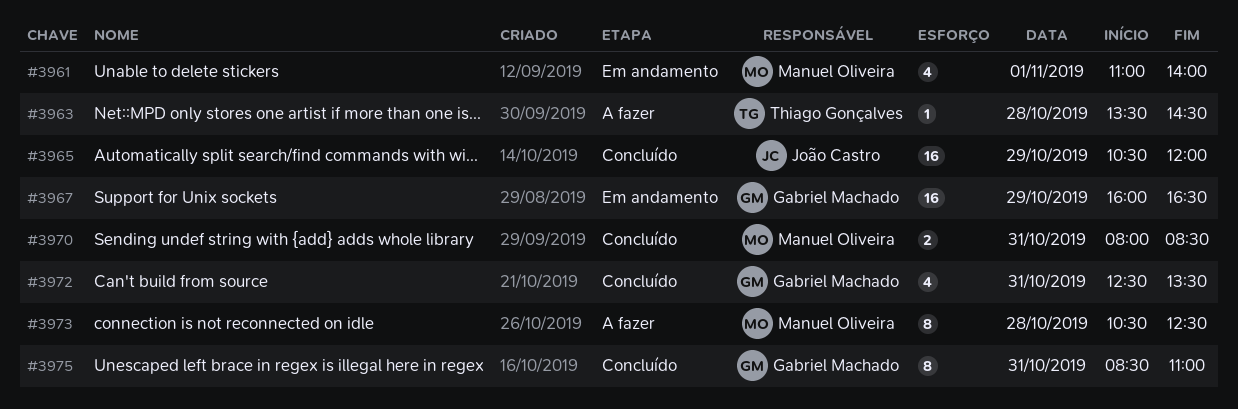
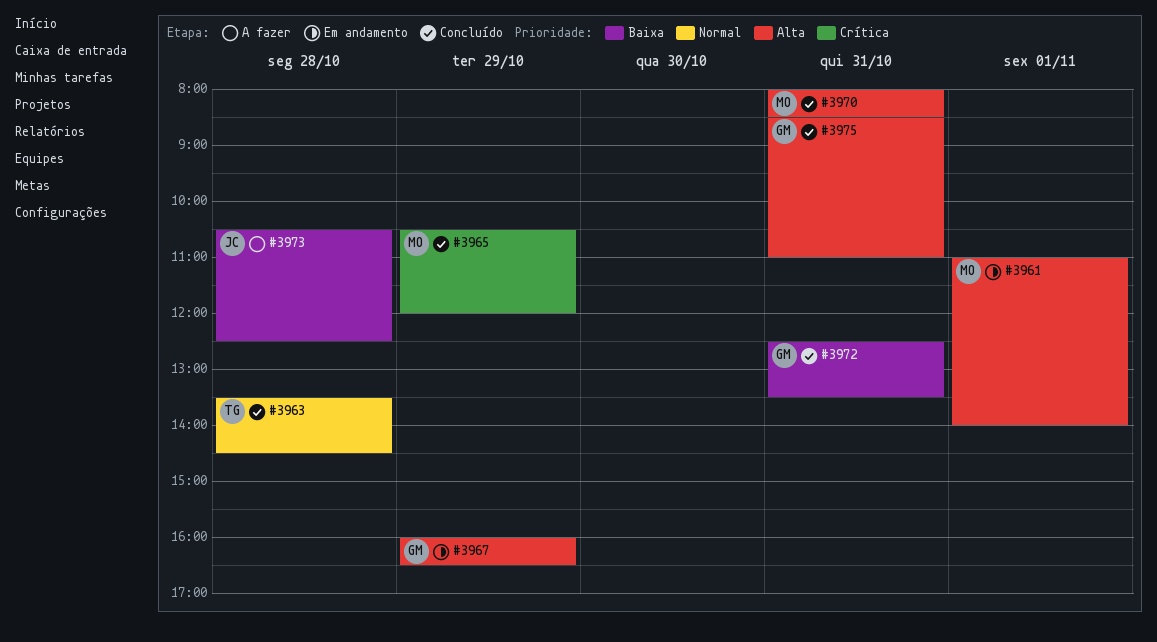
#3963, status: A fazer -> Concluído
#3965, owner: João Castro -> Manuel Oliveira
#3973, owner: Manuel Oliveira -> João Castro

